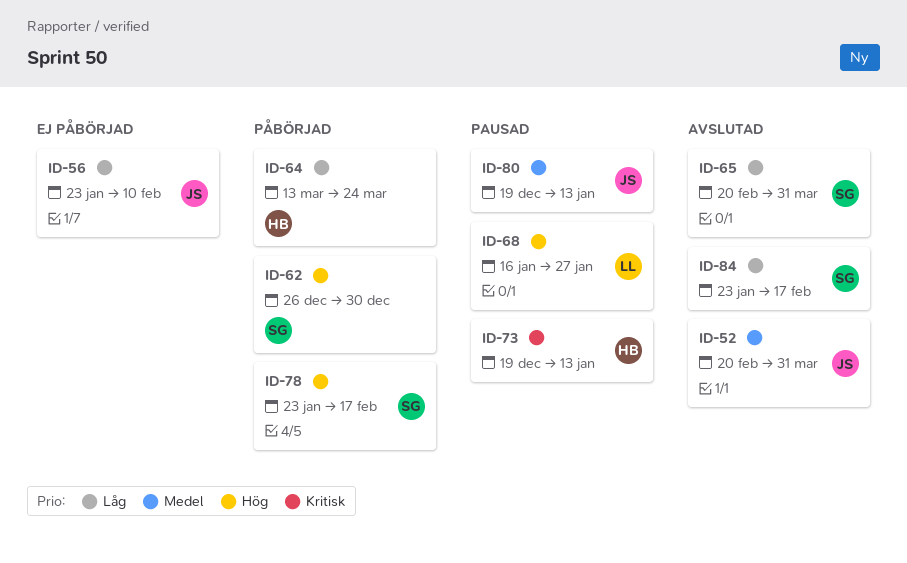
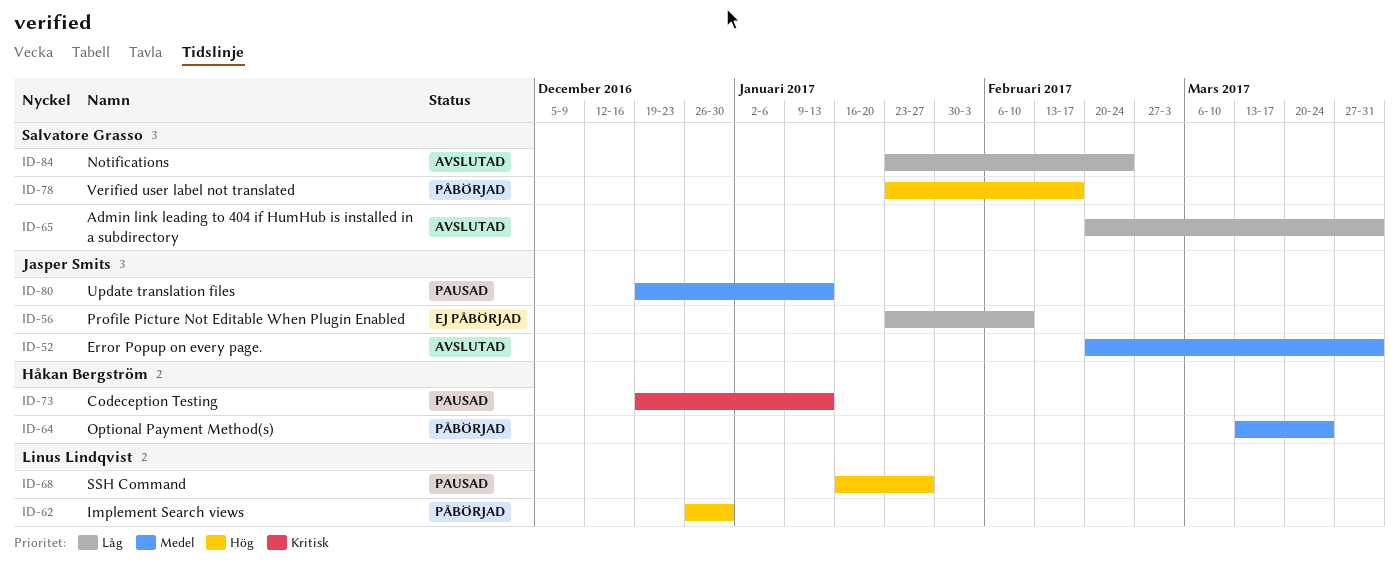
ID-62, owner: Salvatore Grasso -> Linus Lindqvist
ID-64, priority: Låg -> Medel
ID-84, due: Feb 17 -> Feb 24

